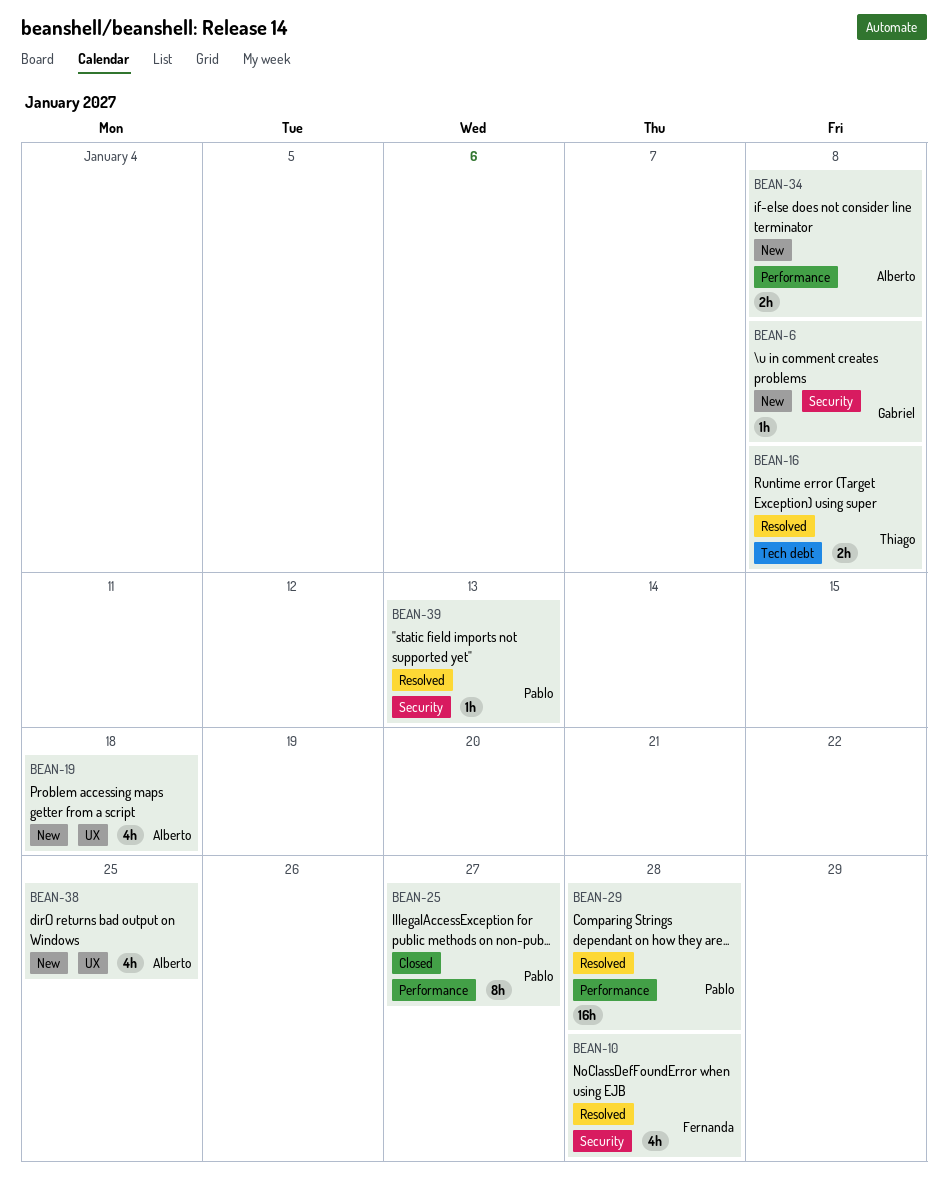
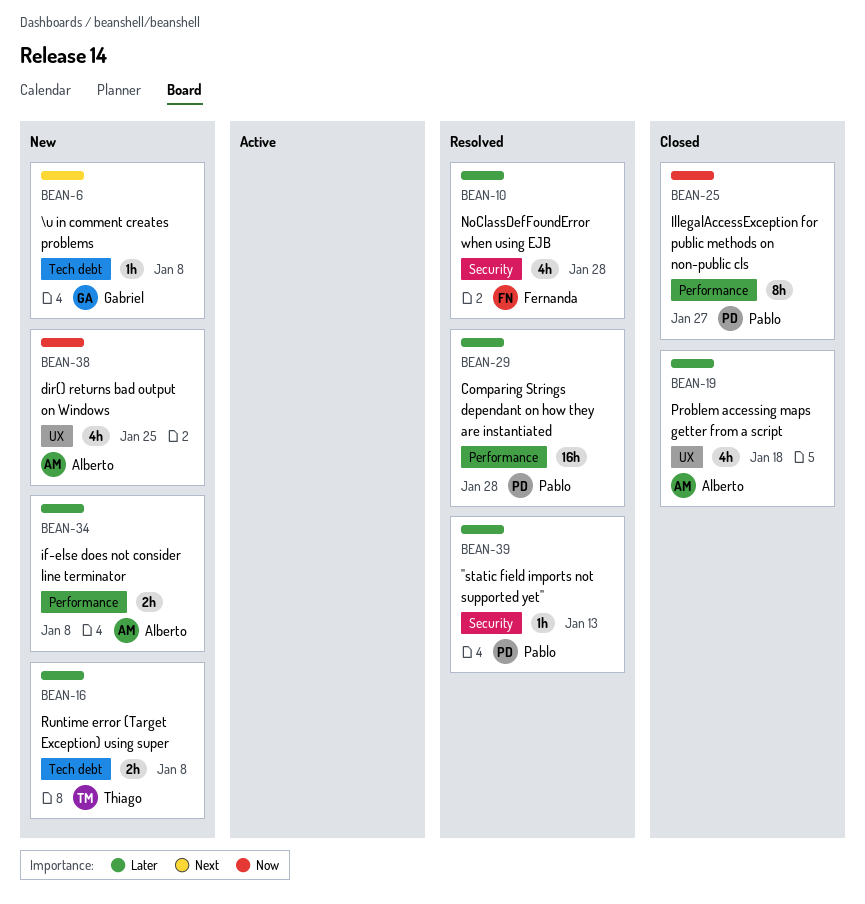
BEAN-6, label: Security -> Tech debt
BEAN-16, status: Resolved -> New
BEAN-19, status: New -> Closed

